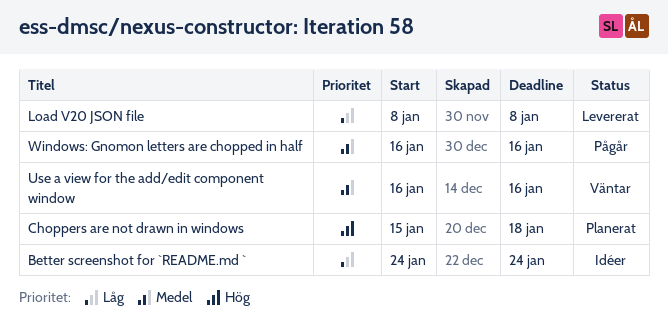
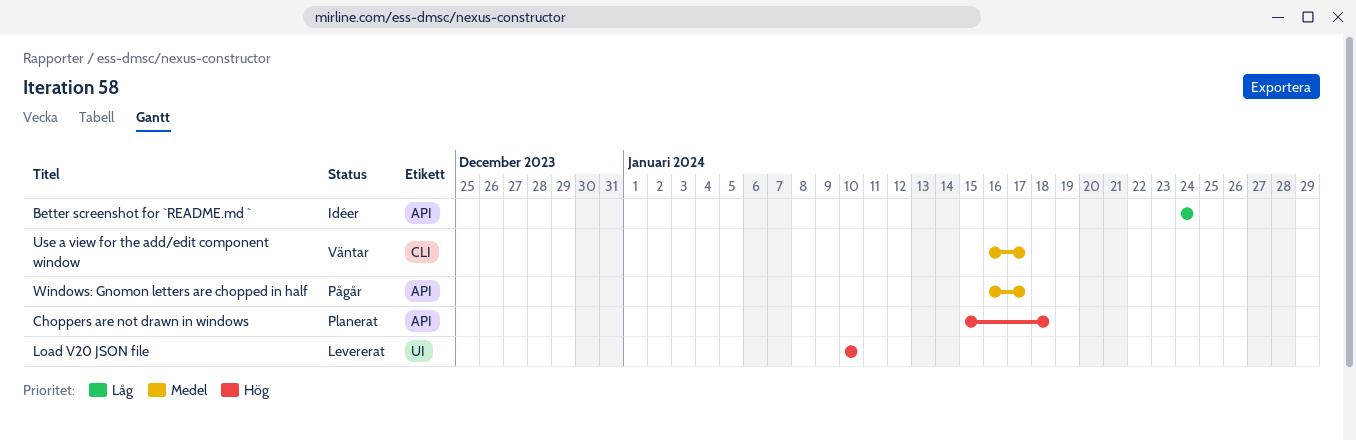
Load V20 JSON file, priority: Låg -> Hög
Load V20 JSON file, start: Jan 8 -> Jan 10
Load V20 JSON file, due: Jan 8 -> Jan 10
Use a view for the add/edit component window, due: Jan 16 -> Jan 17
Windows: Gnomon letters are chopped in half, due: Jan 16 -> Jan 17

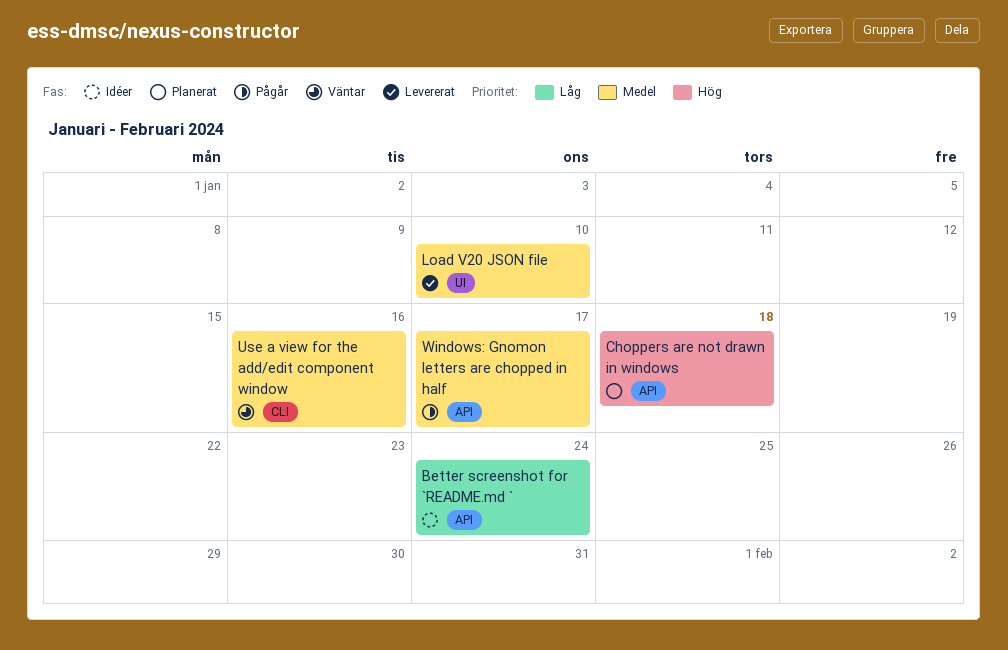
Load V20 JSON file, priority: Hög -> Medel
Use a view for the add/edit component window, due: Jan 17 -> Jan 16

